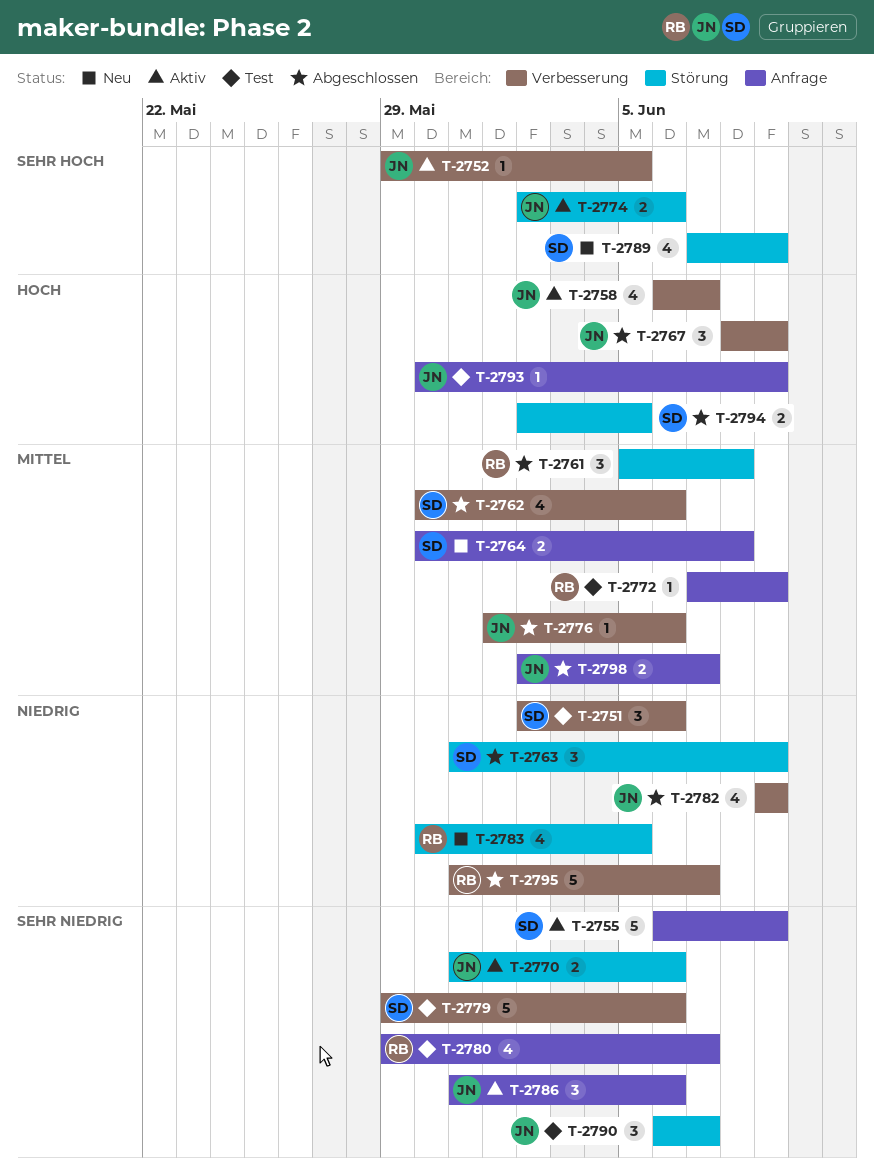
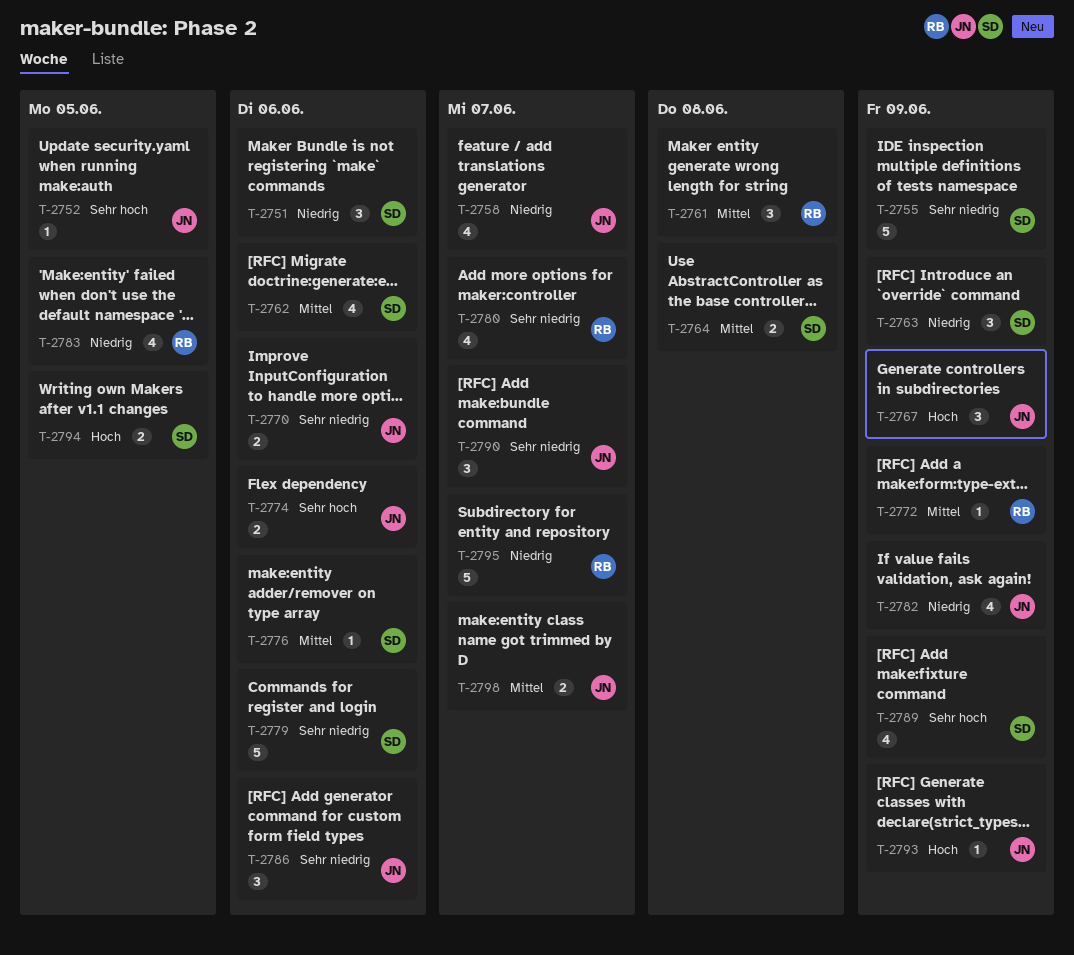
T-2758, priority: Hoch -> Niedrig
T-2776, owner: JN -> SD

